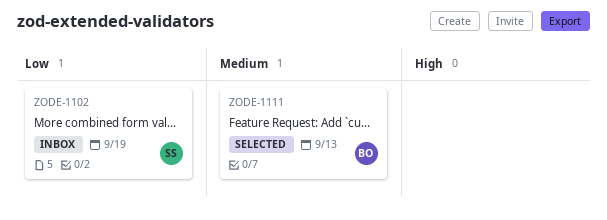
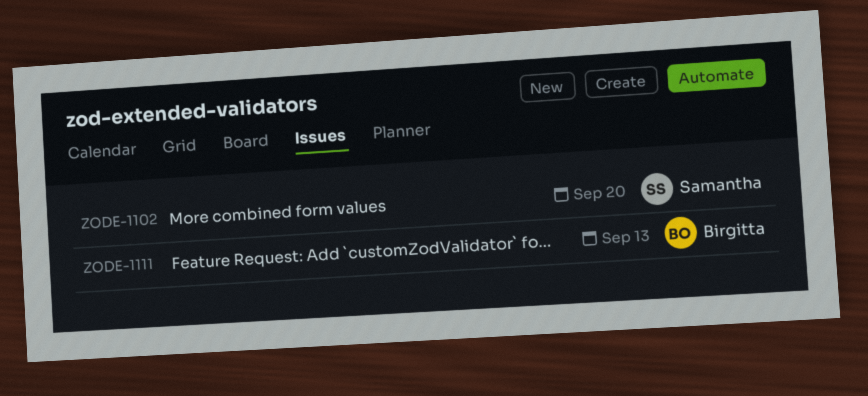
ZODE-1102, due: Sep 19 -> Sep 20

